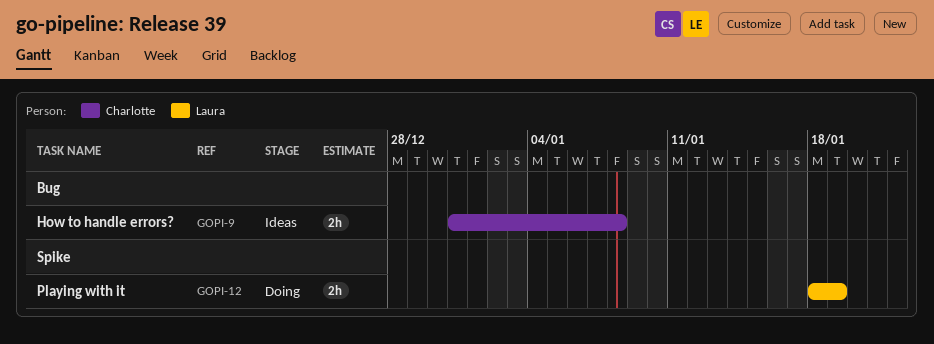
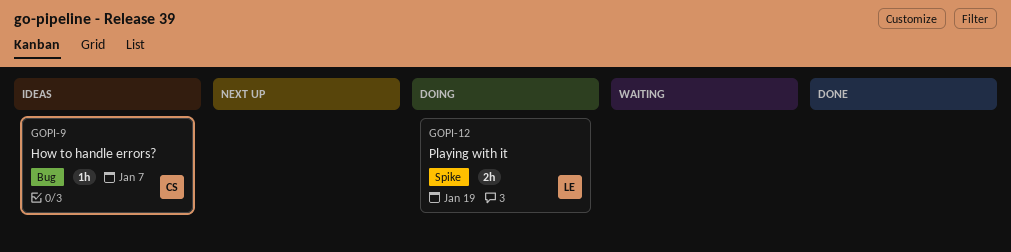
GOPI-9, estimate: 2h -> 1h
GOPI-9, due: Jan 8 -> Jan 7

